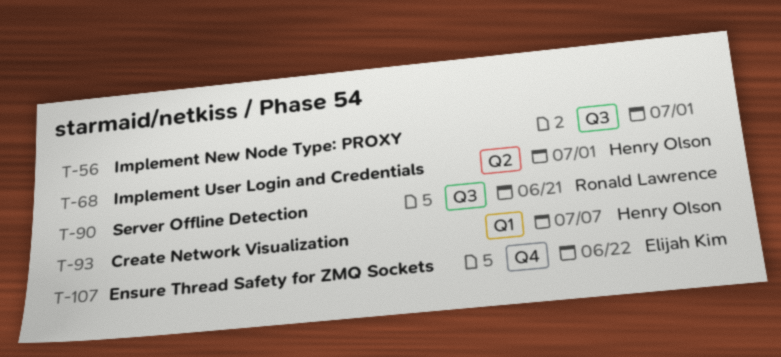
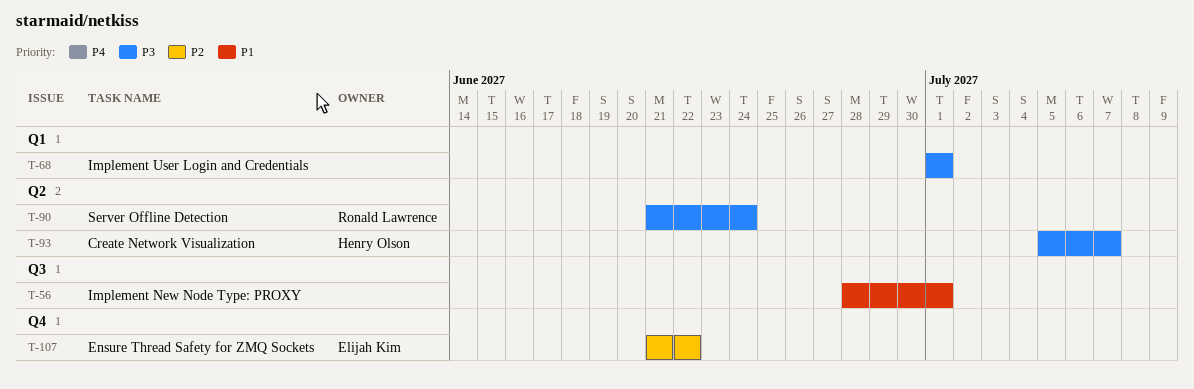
T-68, owner: Henry Olson -> none
T-68, label: Q2 -> Q1
T-90, label: Q3 -> Q2
T-90, due: Jun 21 -> Jun 24
T-93, label: Q1 -> Q2

